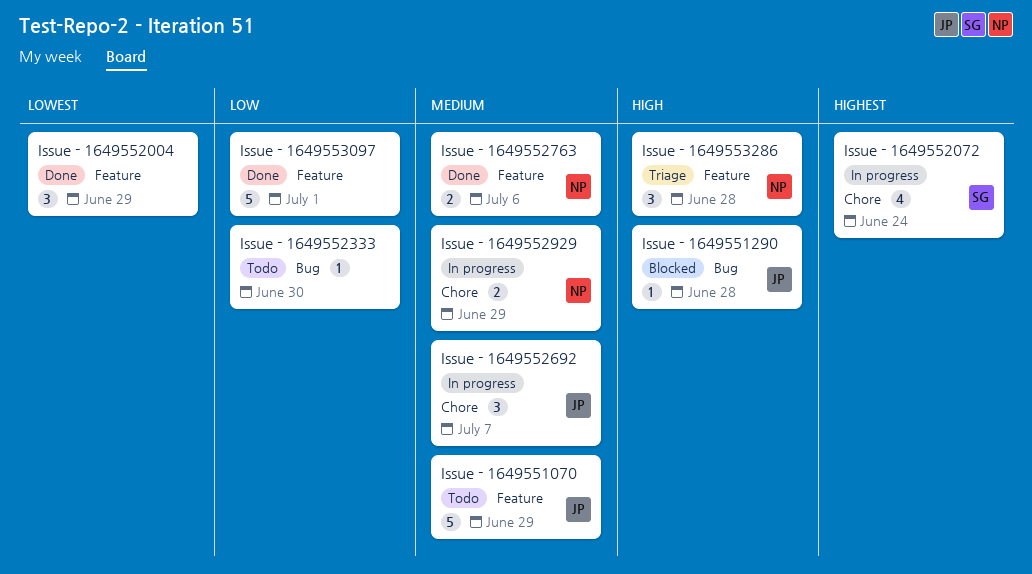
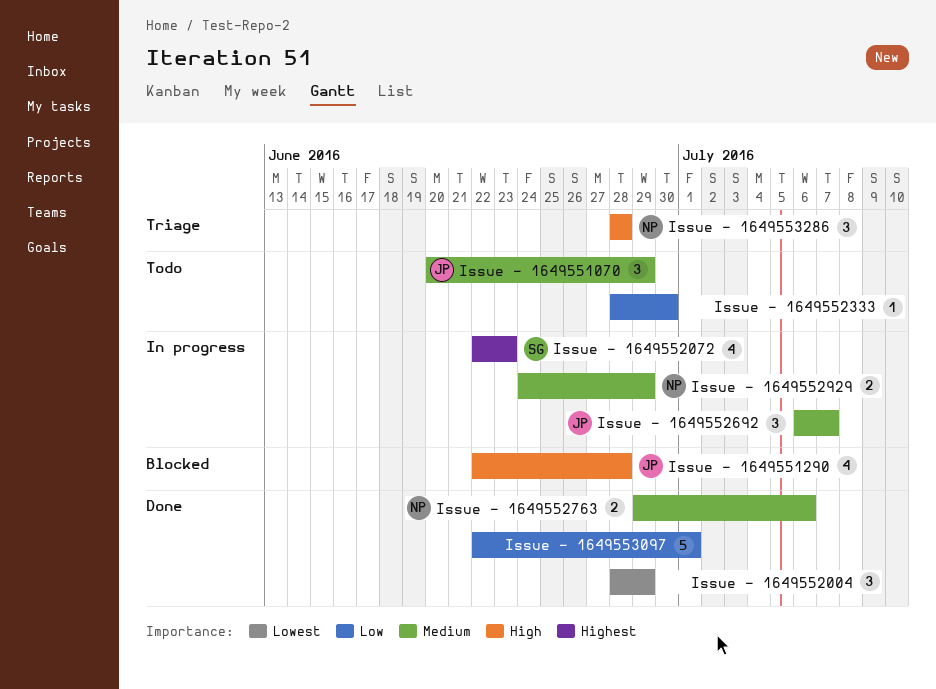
Issue - 1649551070, estimate: 5 -> 3
Issue - 1649551290, estimate: 1 -> 4
Issue - 1649552072, due: Jun 24 -> Jun 23

